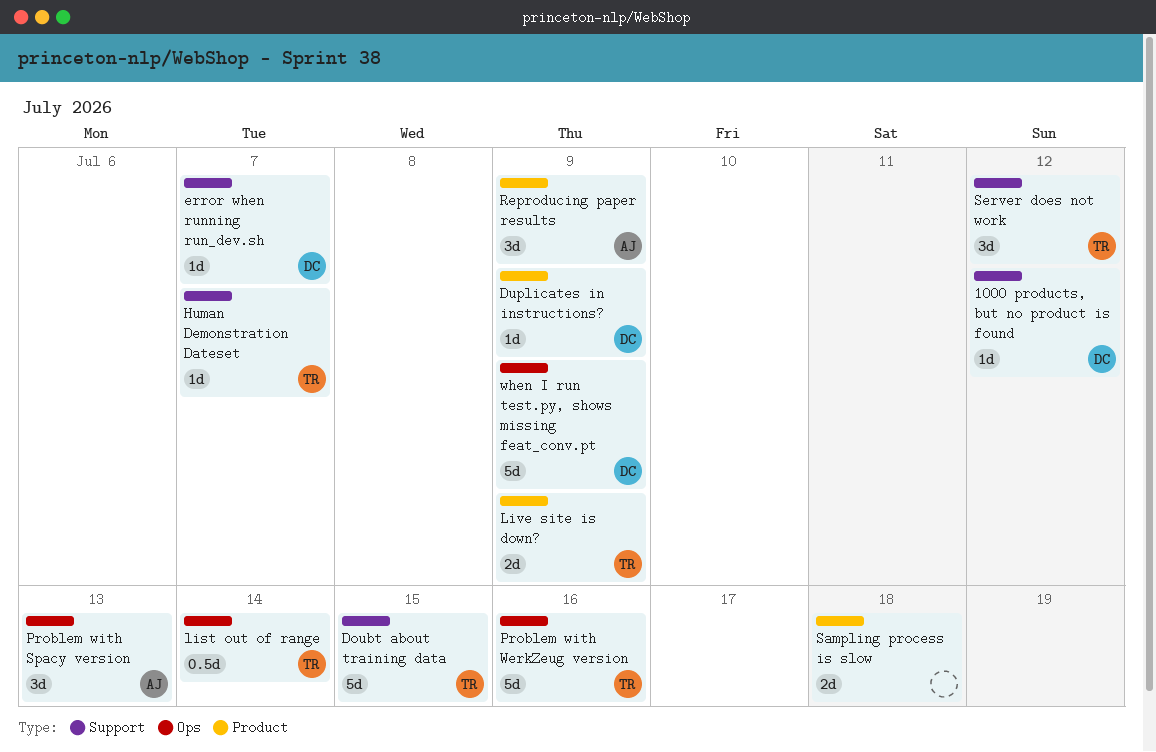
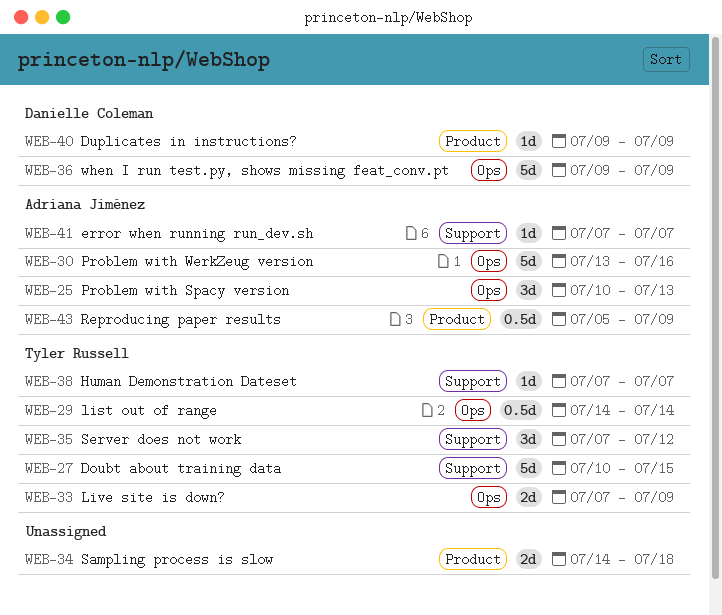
1000 products, but no product is found: present -> none
error when running run_dev.sh, owner: Danielle Coleman -> Adriana Jiménez
Live site is down?, label: Product -> Ops
Problem with WerkZeug version, owner: Tyler Russell -> Adriana Jiménez
Reproducing paper results, estimate: 3d -> 0.5d

